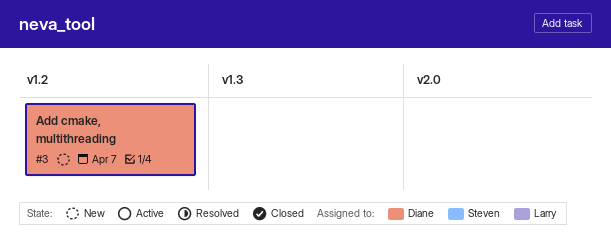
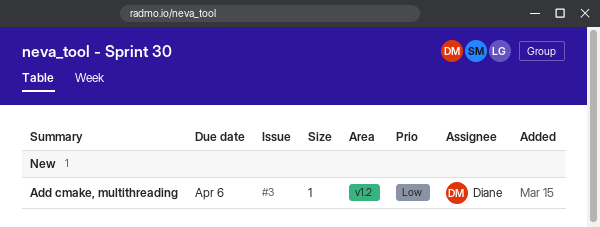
#3, due: Apr 7 -> Apr 6

